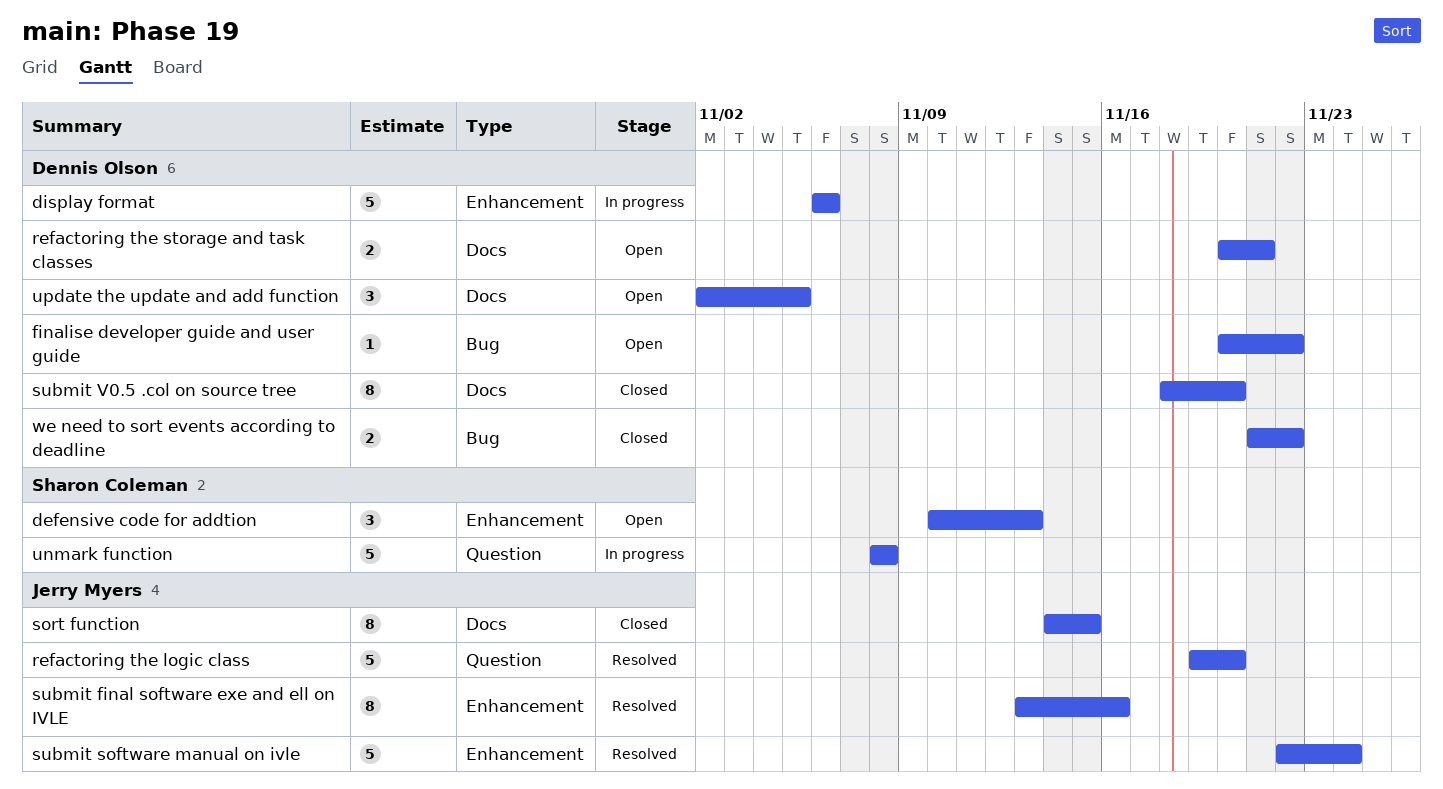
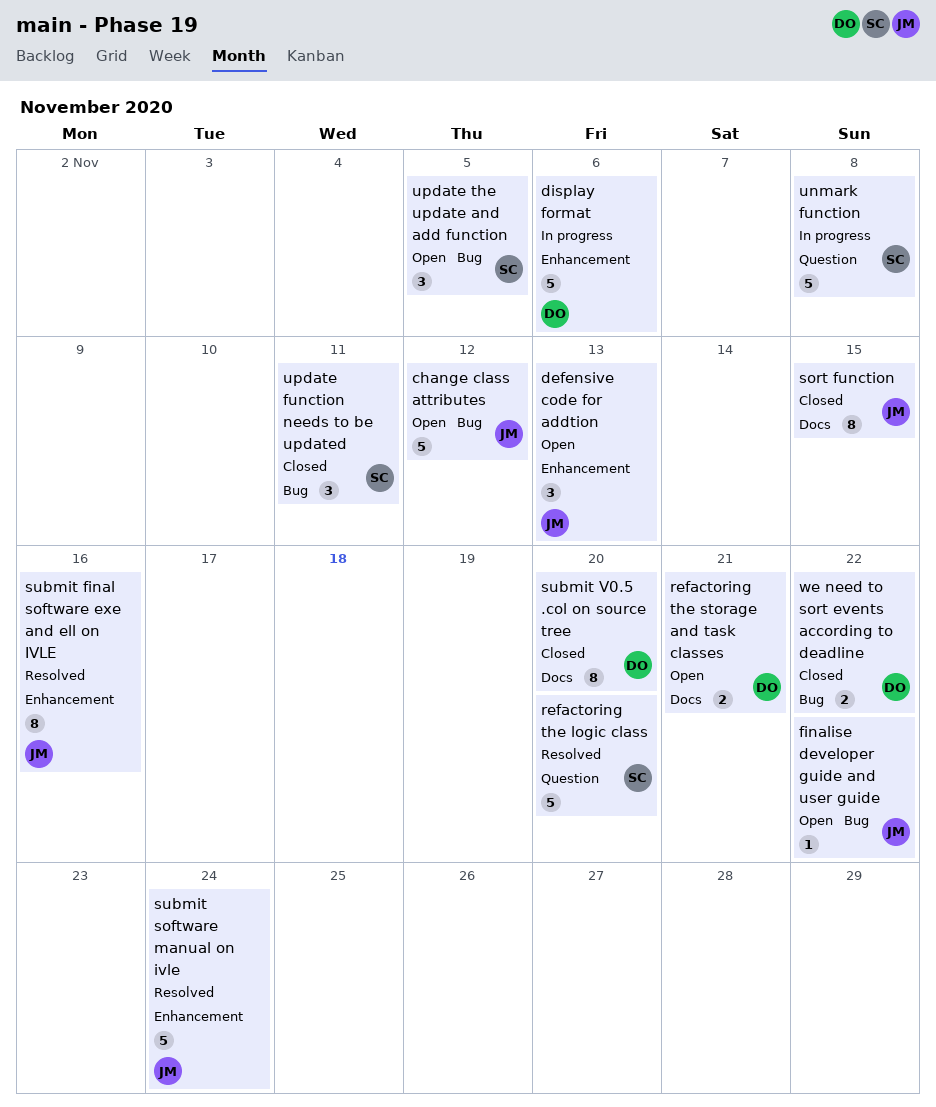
change class attributes: none -> present
defensive code for addtion, owner: Sharon Coleman -> Jerry Myers
finalise developer guide and user guide, owner: Dennis Olson -> Jerry Myers
refactoring the logic class, owner: Jerry Myers -> Sharon Coleman
update function needs to be updated: none -> present
update the update and add function, owner: Dennis Olson -> Sharon Coleman
update the update and add function, label: Docs -> Bug

